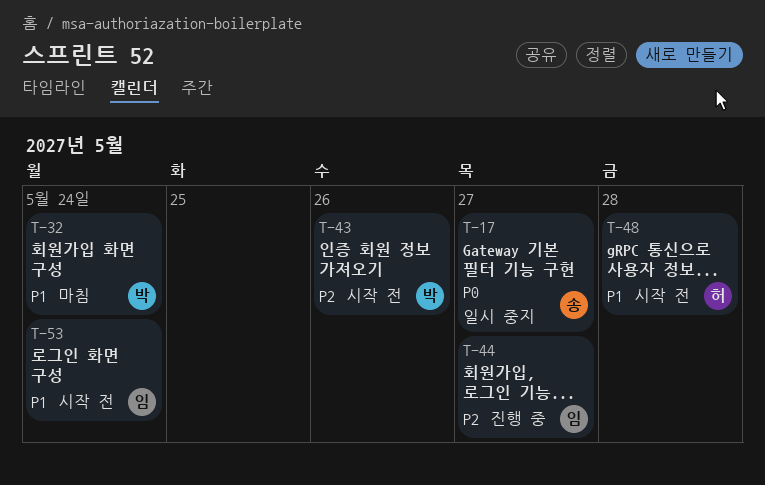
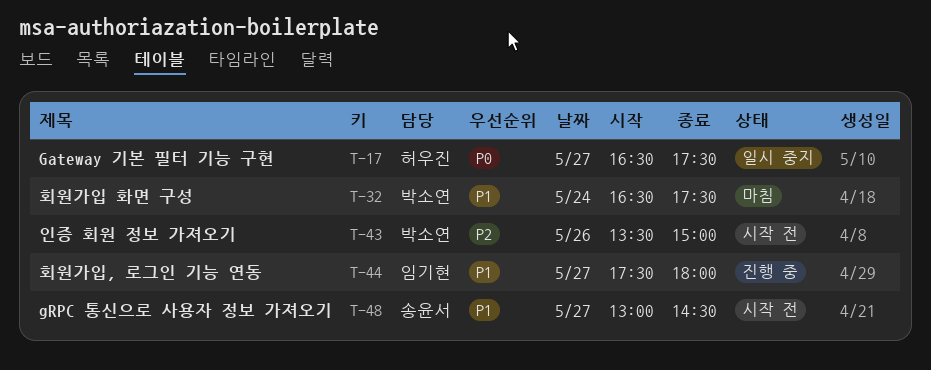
T-17, owner: 송윤서 -> 허우진
T-44, priority: P2 -> P1
T-48, owner: 허우진 -> 송윤서
T-48, day: May 28 -> May 27
T-53: present -> none

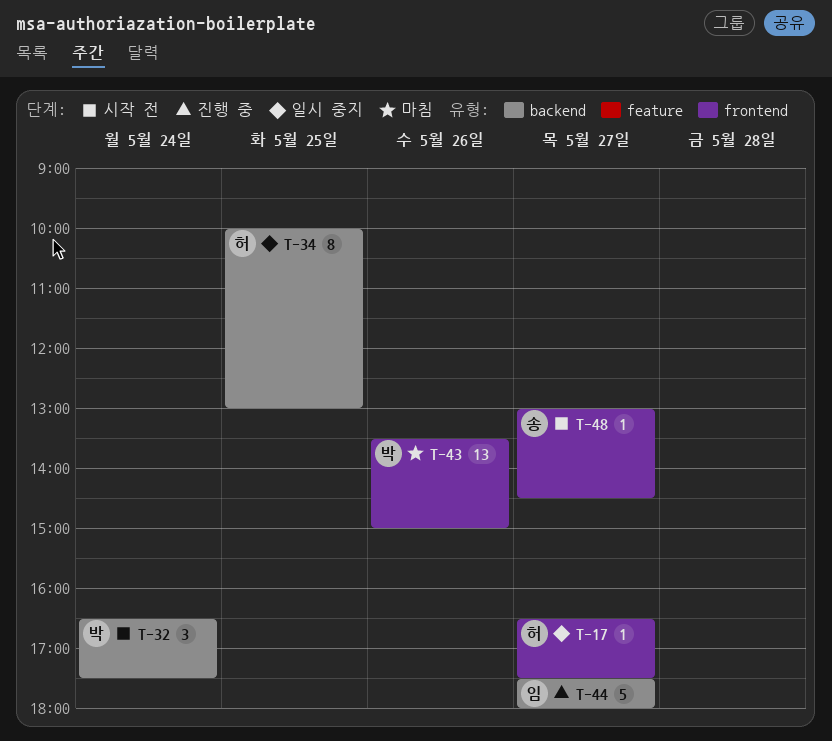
T-32, status: 마침 -> 시작 전
T-34: none -> present
T-43, status: 시작 전 -> 마침

